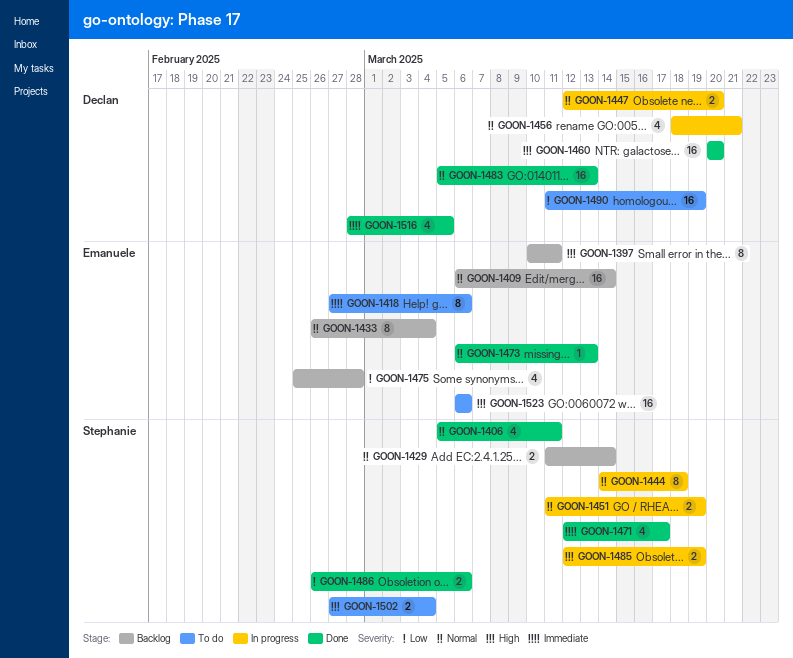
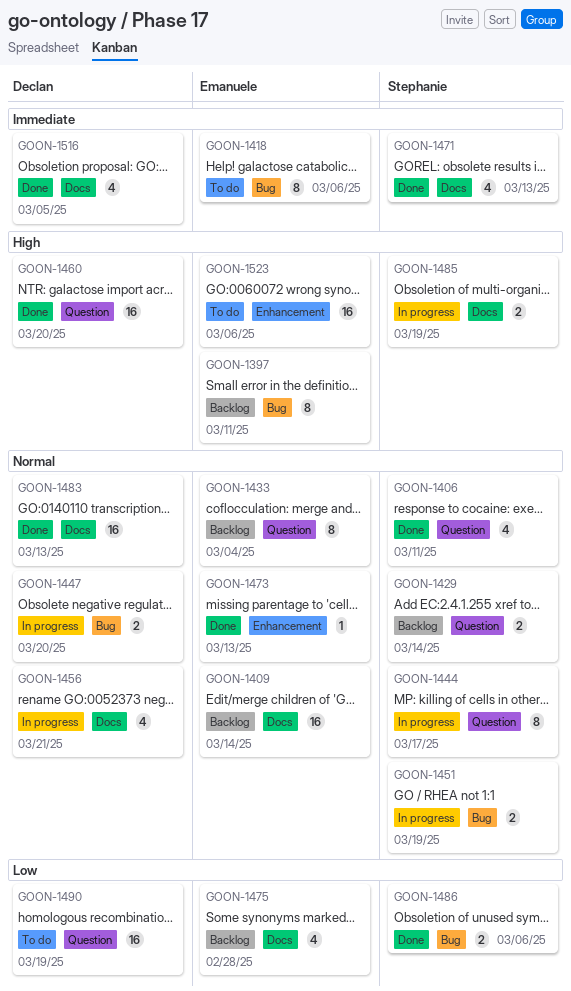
GOON-1444, due: Mar 18 -> Mar 17
GOON-1471, due: Mar 17 -> Mar 13
GOON-1502: present -> none

